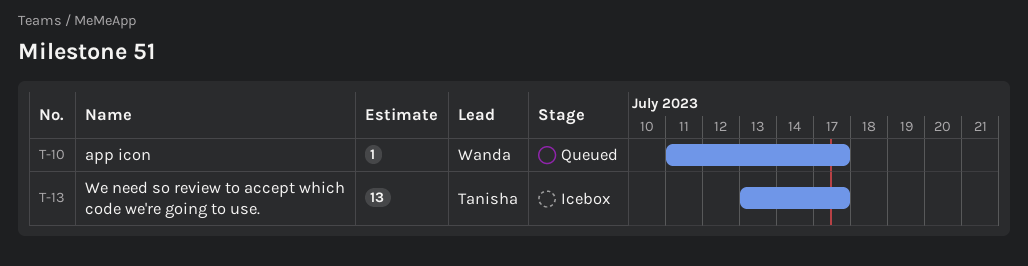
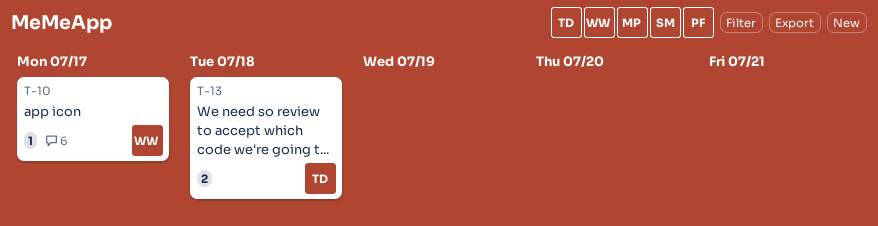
T-13, estimate: 13 -> 2
T-13, due: Jul 17 -> Jul 18

